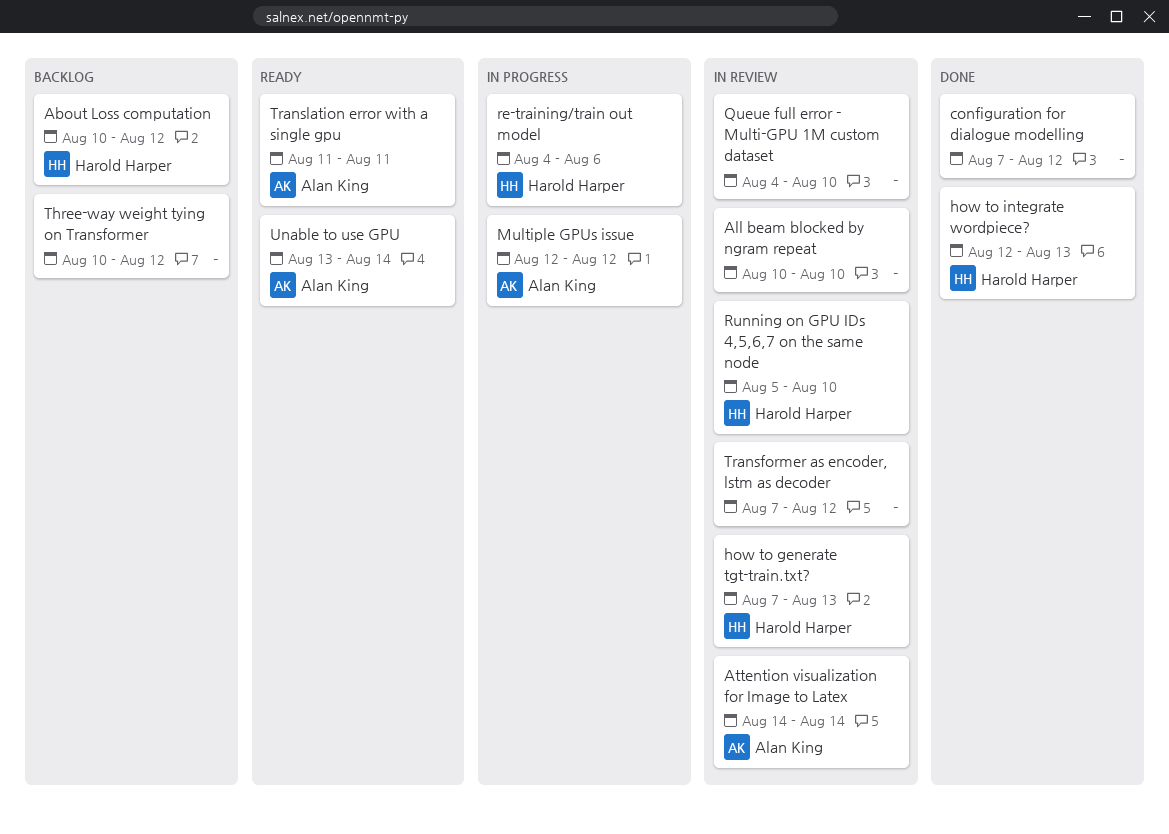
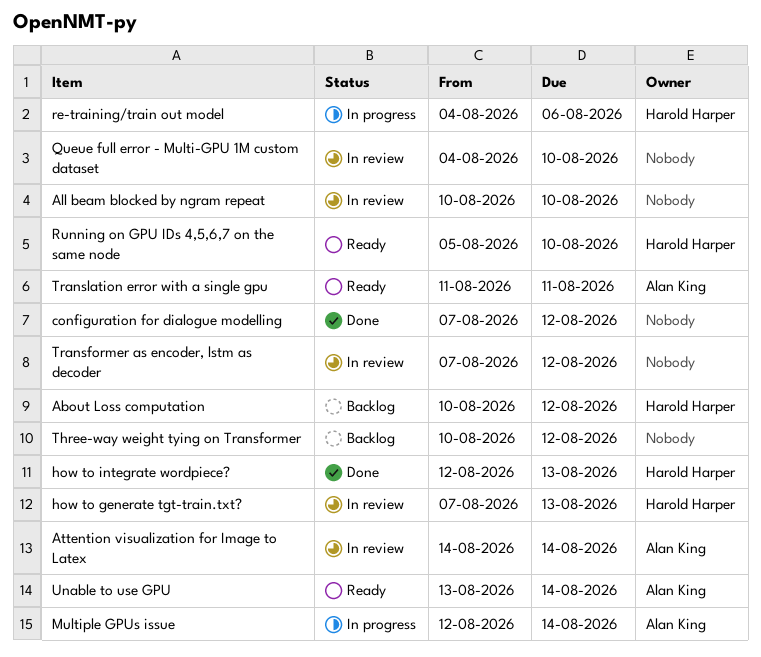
Multiple GPUs issue, due: Aug 12 -> Aug 14
Running on GPU IDs 4,5,6,7 on the same node, status: In review -> Ready

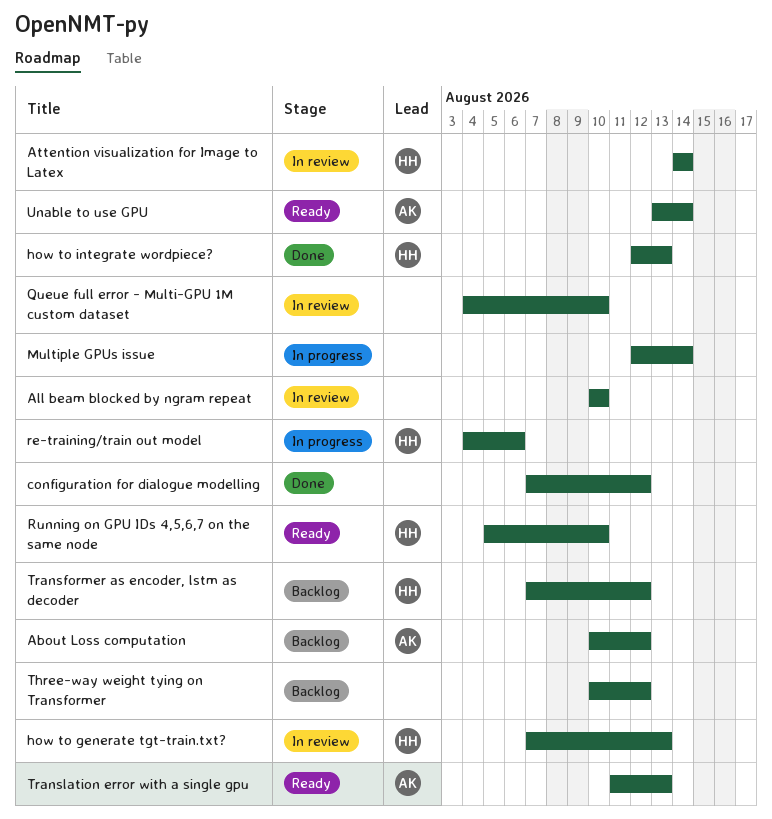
About Loss computation, owner: Harold Harper -> Alan King
Attention visualization for Image to Latex, owner: Alan King -> Harold Harper
Multiple GPUs issue, owner: Alan King -> none
Transformer as encoder, lstm as decoder, status: In review -> Backlog
Transformer as encoder, lstm as decoder, owner: none -> Harold Harper
Translation error with a single gpu, due: Aug 11 -> Aug 13

